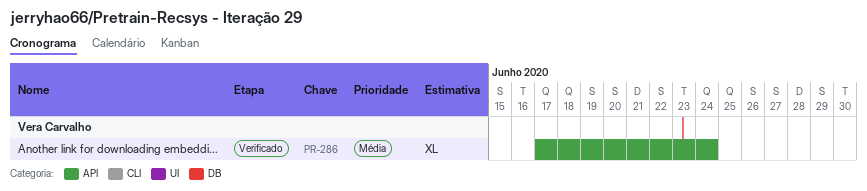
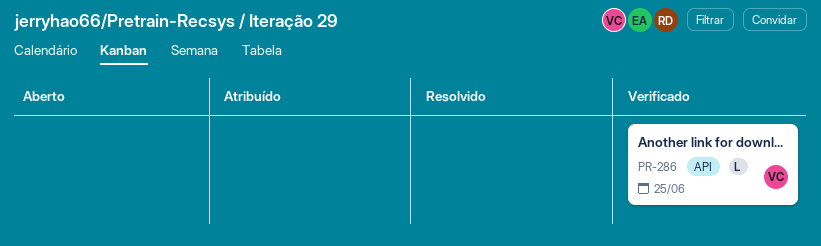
PR-286, estimate: XL -> L
PR-286, due: Jun 24 -> Jun 25

